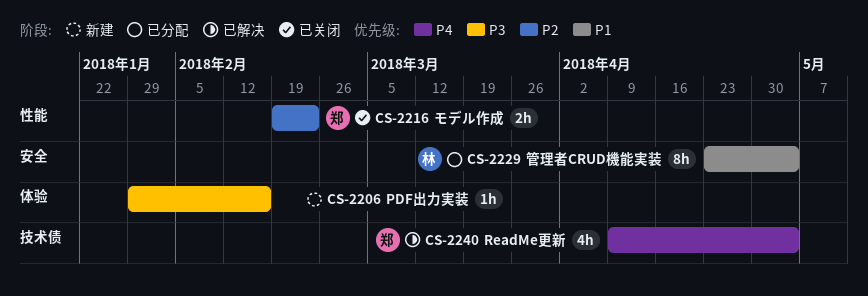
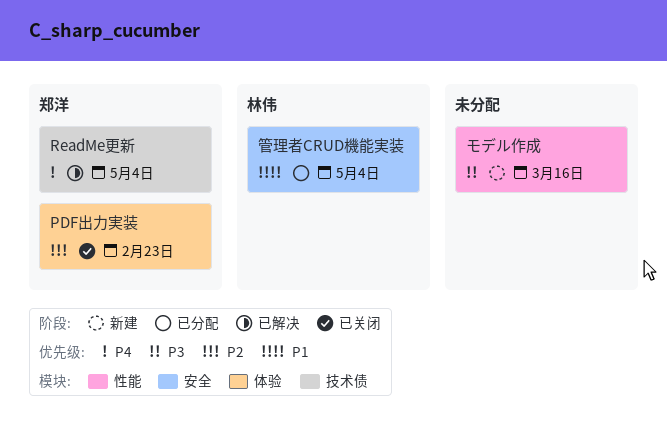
PDF出力実装, status: 新建 -> 已关闭
PDF出力実装, owner: none -> 郑洋
PDF出力実装, priority: P3 -> P2
PDF出力実装, due: Feb 16 -> Feb 23
モデル作成, status: 已关闭 -> 新建
モデル作成, owner: 郑洋 -> none
モデル作成, priority: P2 -> P3
モデル作成, due: Feb 23 -> Mar 16

